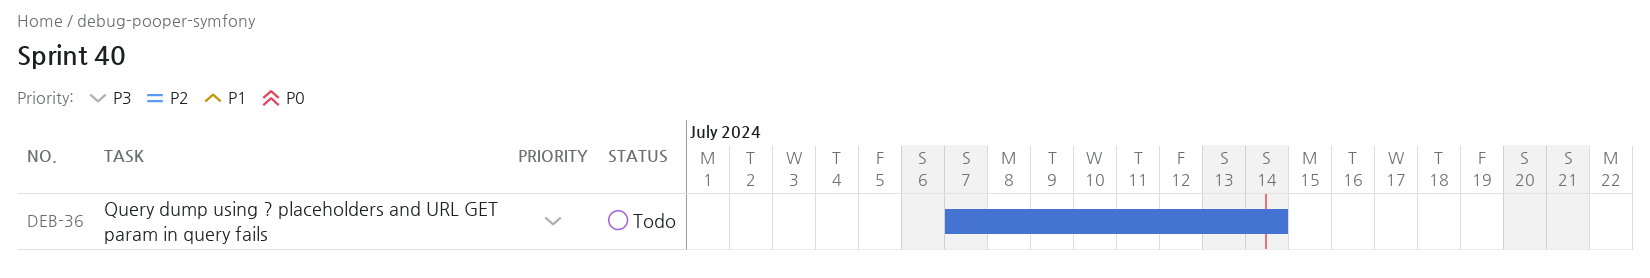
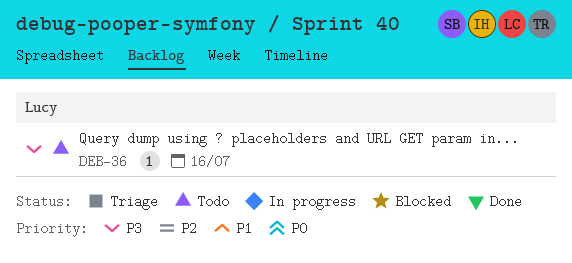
DEB-36, due: Jul 14 -> Jul 16

